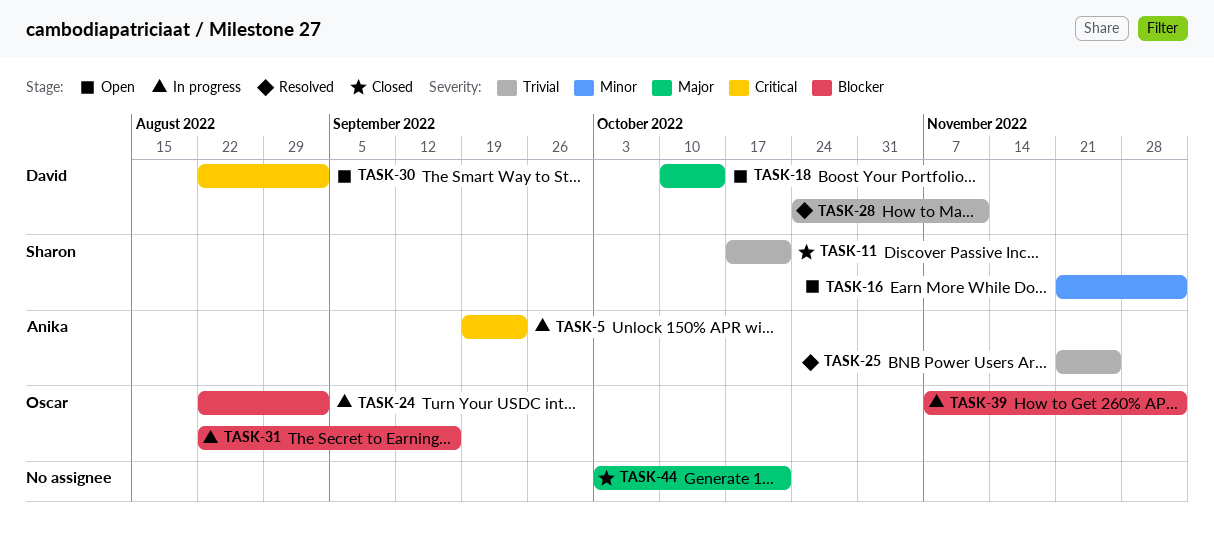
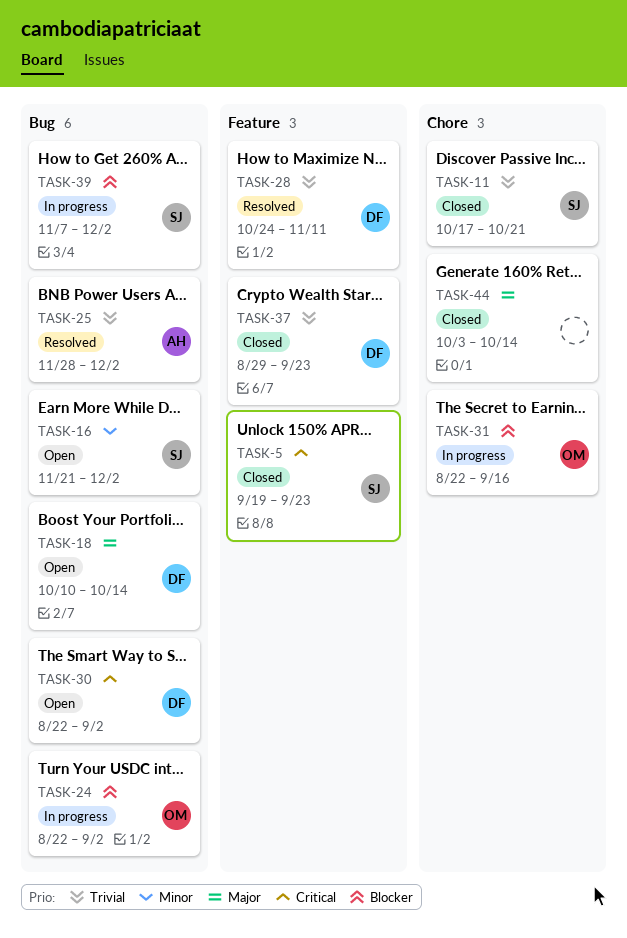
TASK-5, status: In progress -> Closed
TASK-5, owner: Anika -> Sharon
TASK-25, start: Nov 21 -> Nov 28
TASK-25, due: Nov 25 -> Dec 2
TASK-37: none -> present
TASK-39, owner: Oscar -> Sharon
TASK-44, due: Oct 21 -> Oct 14

